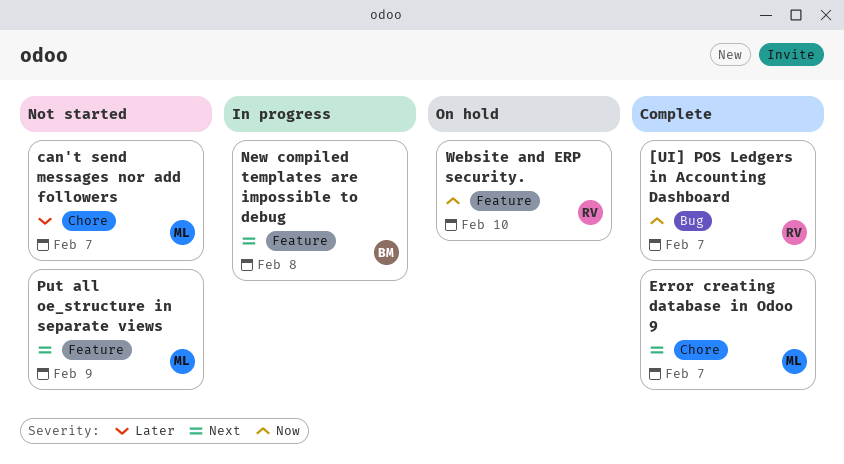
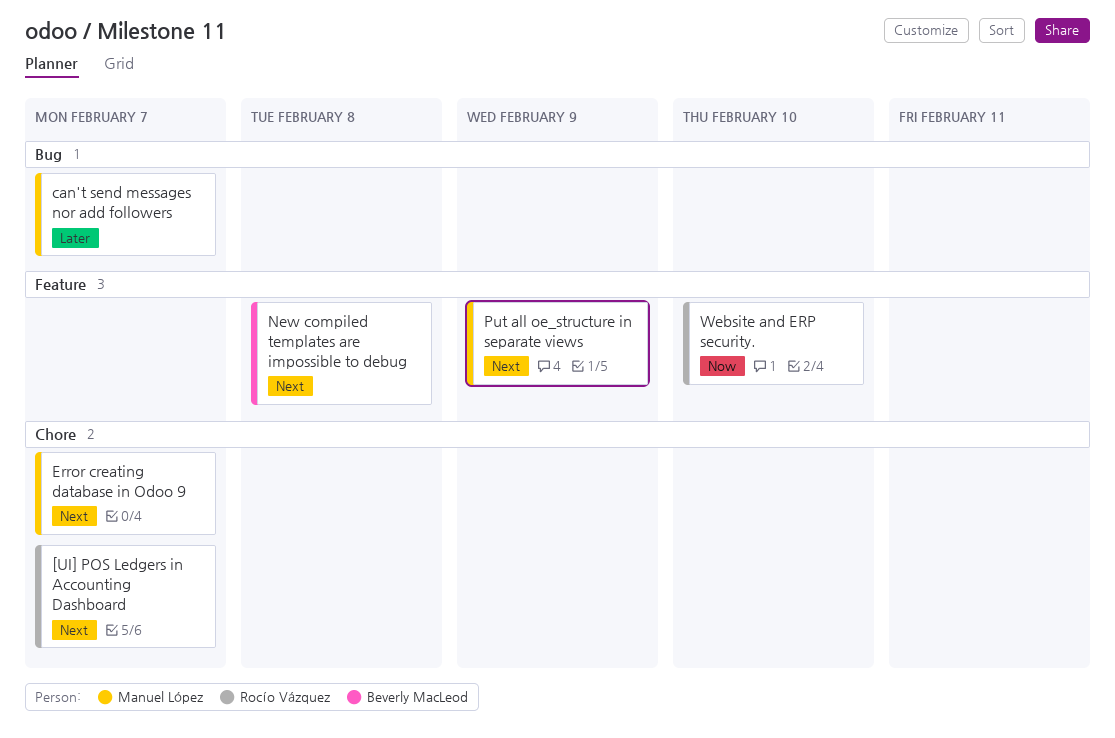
[UI] POS Ledgers in Accounting Dashboard, priority: Now -> Next
[UI] POS Ledgers in Accounting Dashboard, label: Bug -> Chore
can't send messages nor add followers, label: Chore -> Bug

